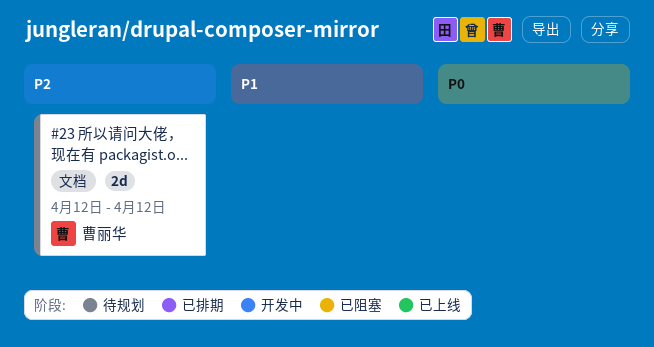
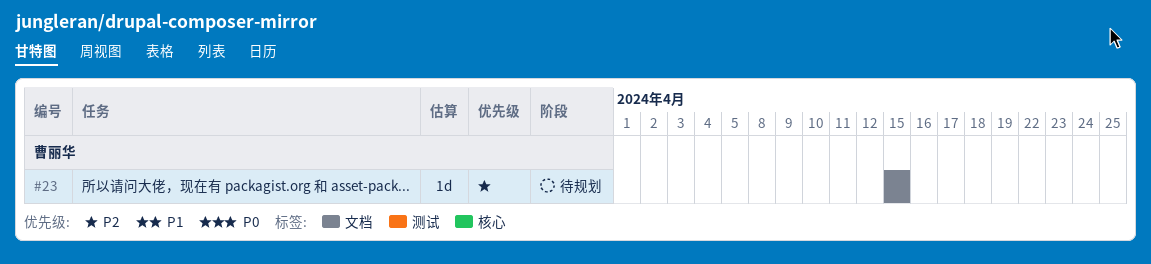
#23, estimate: 2d -> 1d
#23, start: Apr 12 -> Apr 15
#23, due: Apr 12 -> Apr 15

